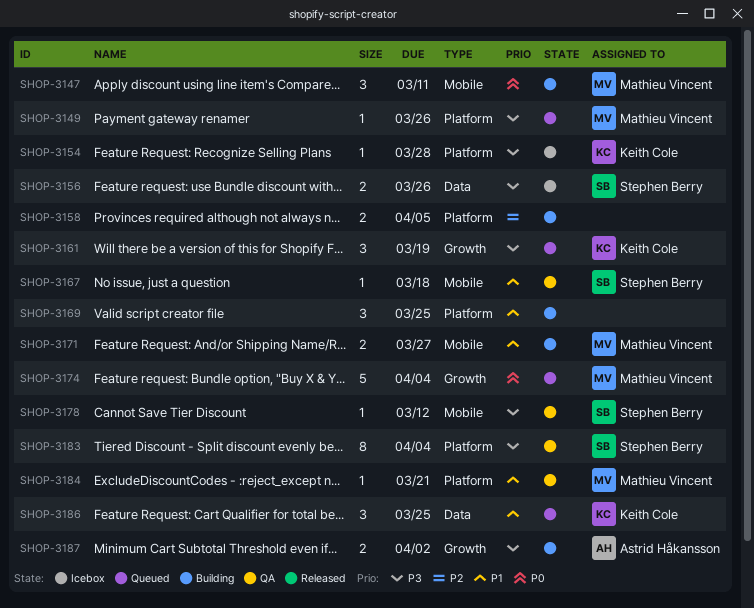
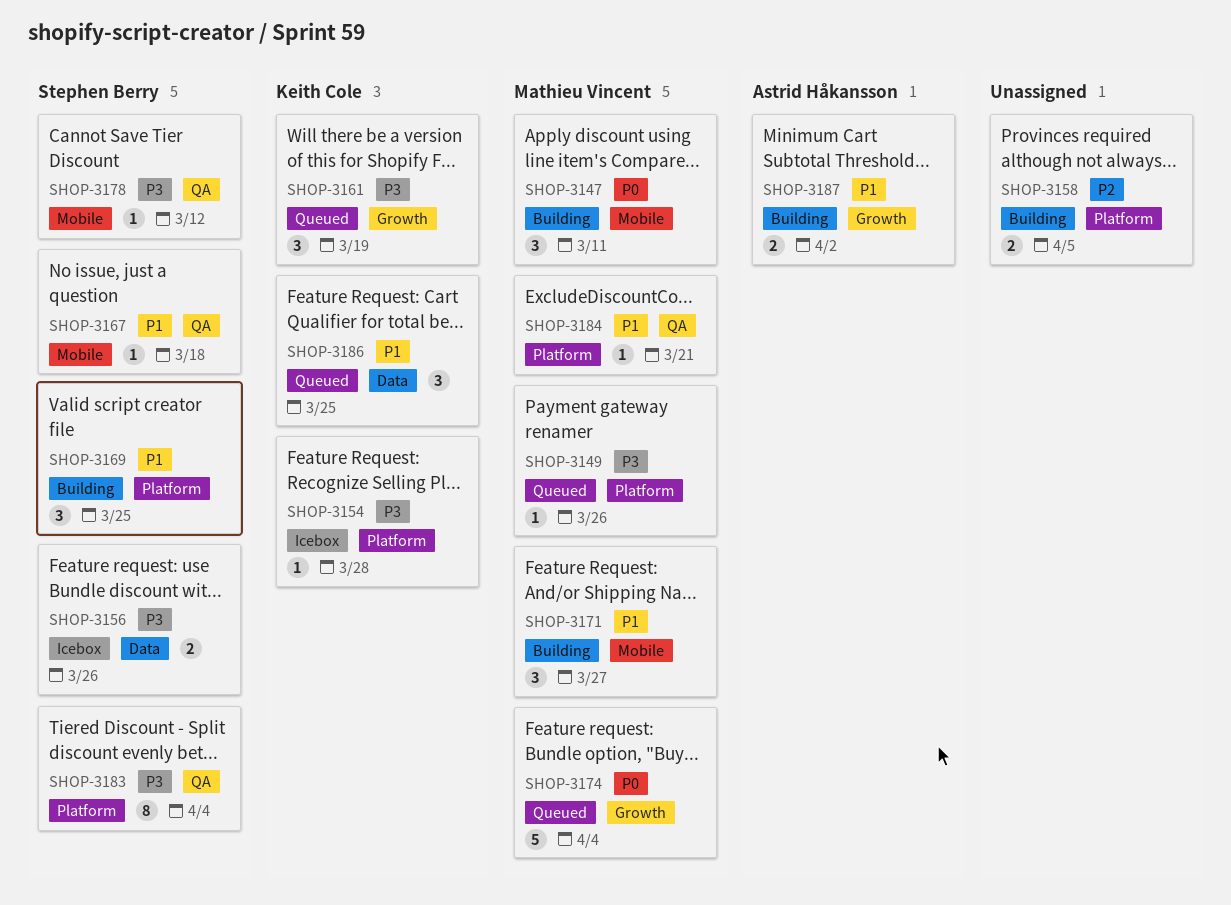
SHOP-3169, owner: none -> Stephen Berry
SHOP-3171, estimate: 2 -> 3
SHOP-3187, priority: P3 -> P1

